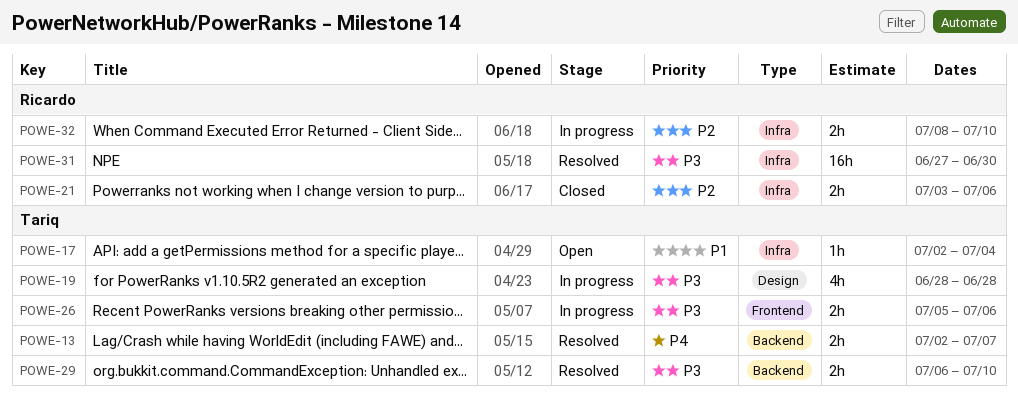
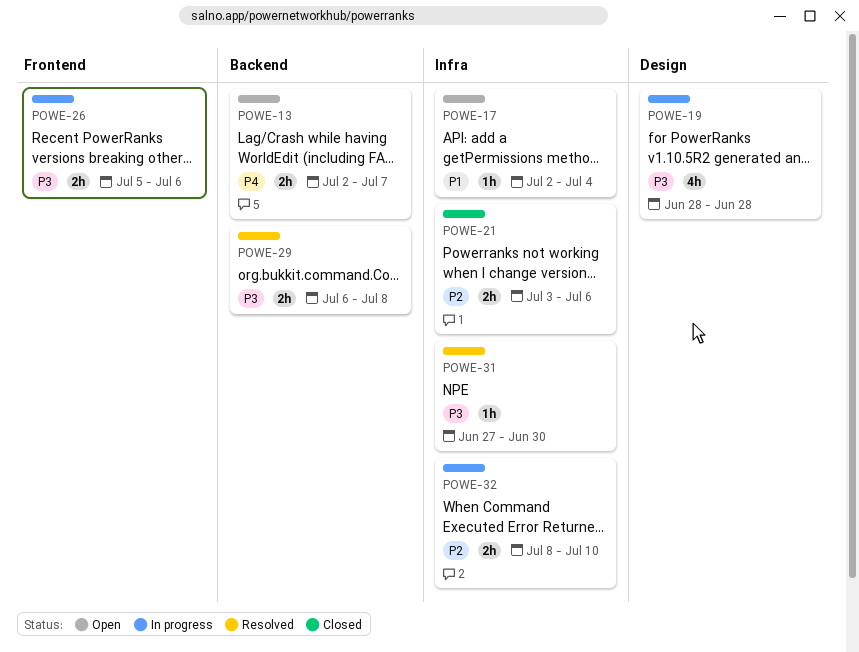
POWE-13, status: Resolved -> Open
POWE-29, due: Jul 10 -> Jul 8
POWE-31, estimate: 16h -> 1h

